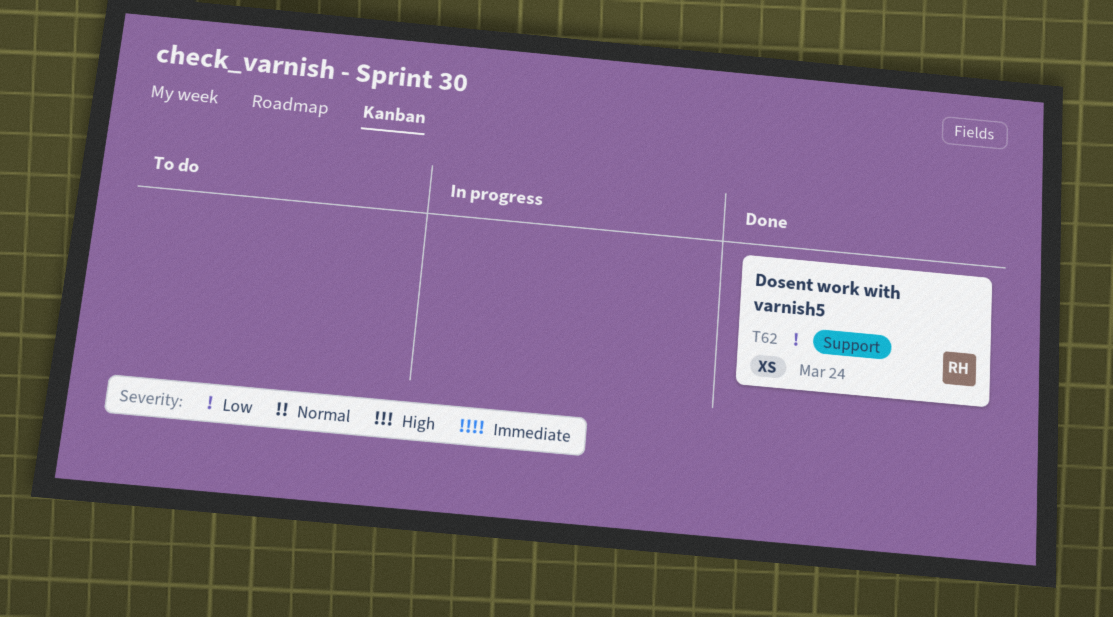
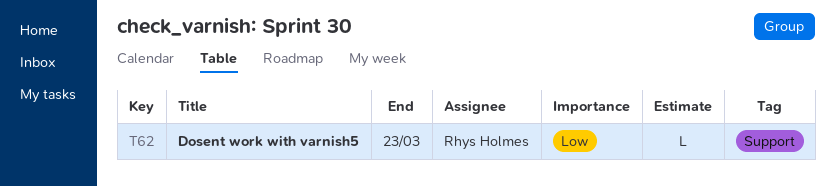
T62, estimate: XS -> L
T62, due: Mar 24 -> Mar 23

